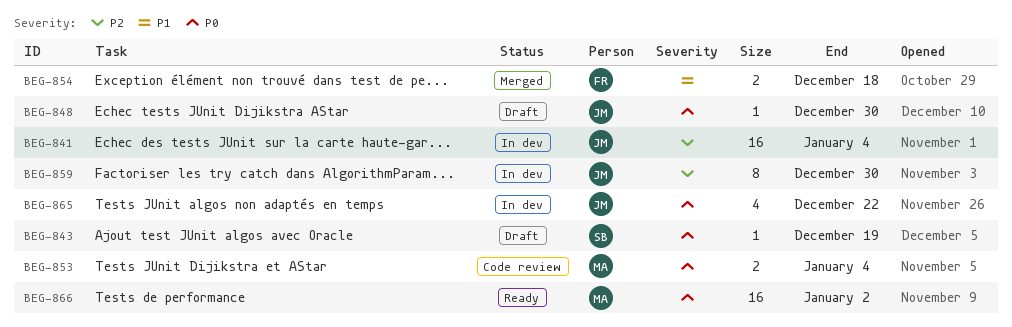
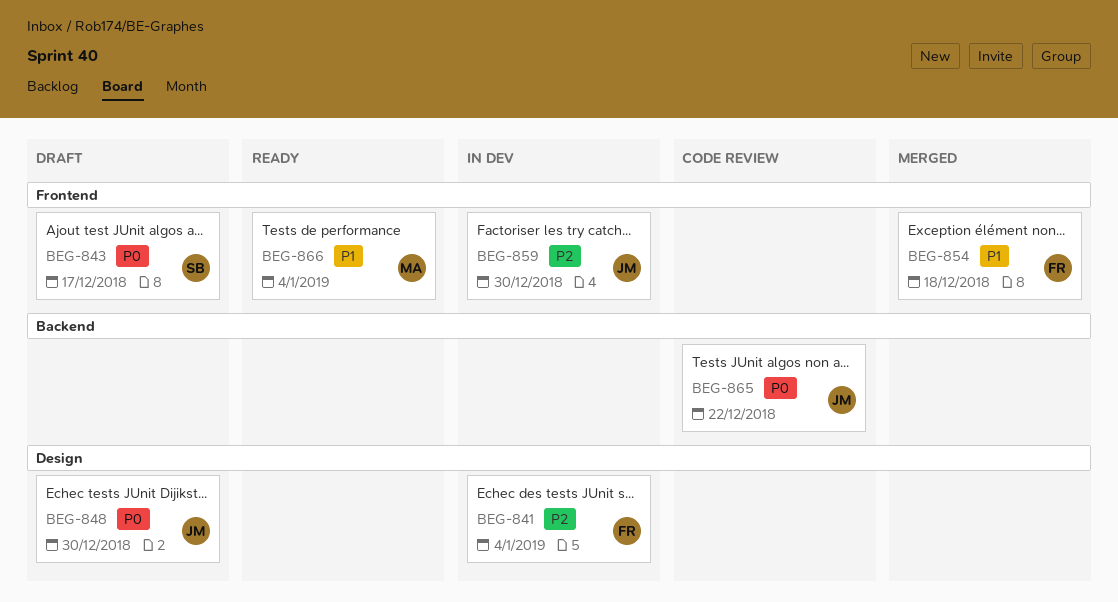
BEG-841, owner: JM -> FR
BEG-843, due: Dec 19 -> Dec 17
BEG-853: present -> none
BEG-865, status: In dev -> Code review
BEG-866, priority: P0 -> P1
BEG-866, due: Jan 2 -> Jan 4

